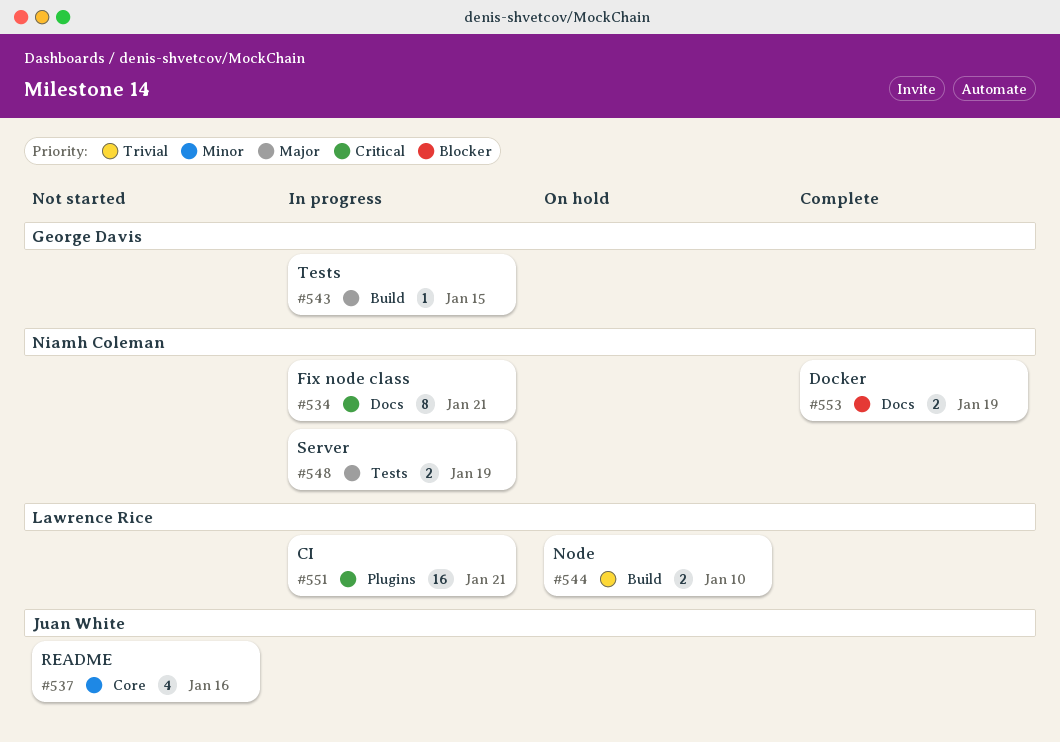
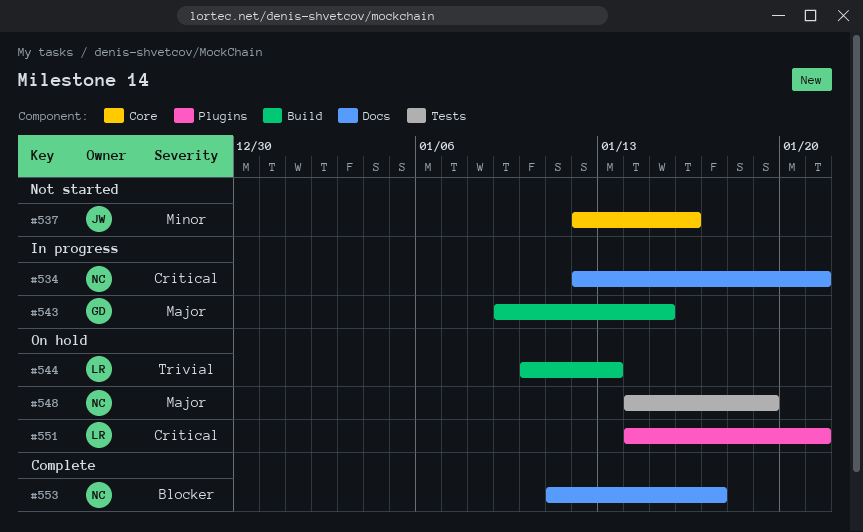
#544, due: Jan 10 -> Jan 13
#548, status: In progress -> On hold
#551, status: In progress -> On hold
#553, due: Jan 19 -> Jan 17

